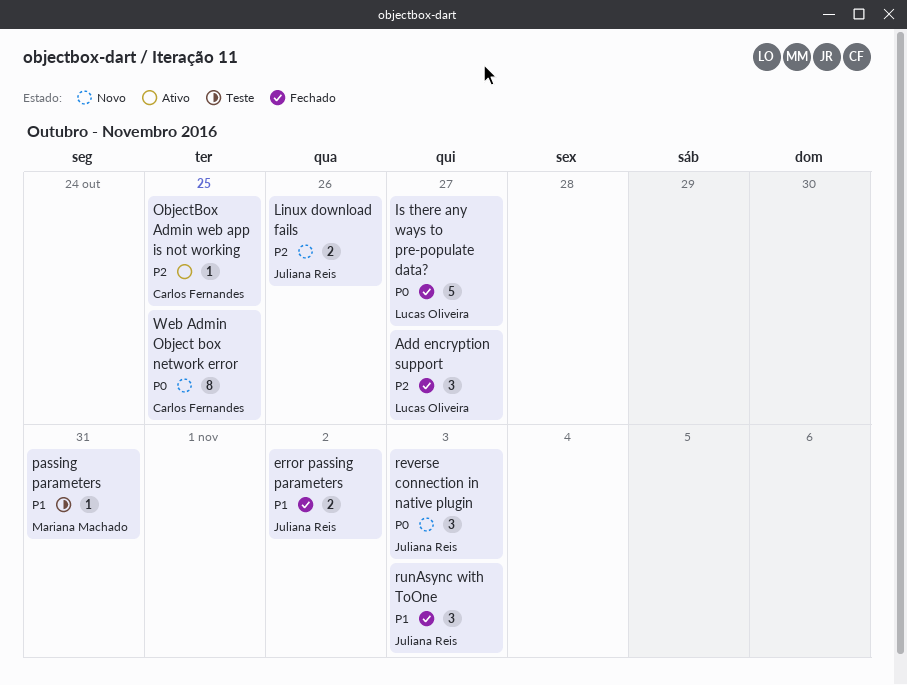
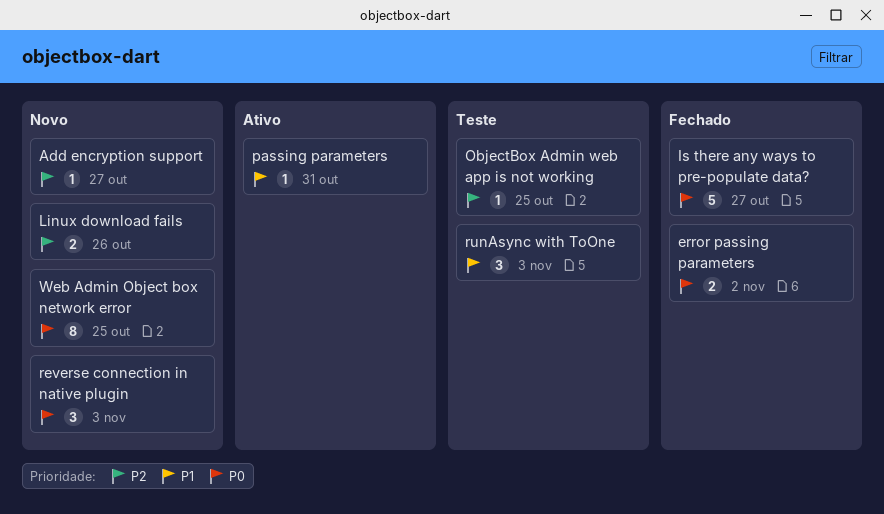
Add encryption support, status: Fechado -> Novo
Add encryption support, estimate: 3 -> 1
error passing parameters, priority: P1 -> P0
ObjectBox Admin web app is not working, status: Ativo -> Teste
passing parameters, status: Teste -> Ativo
runAsync with ToOne, status: Fechado -> Teste

